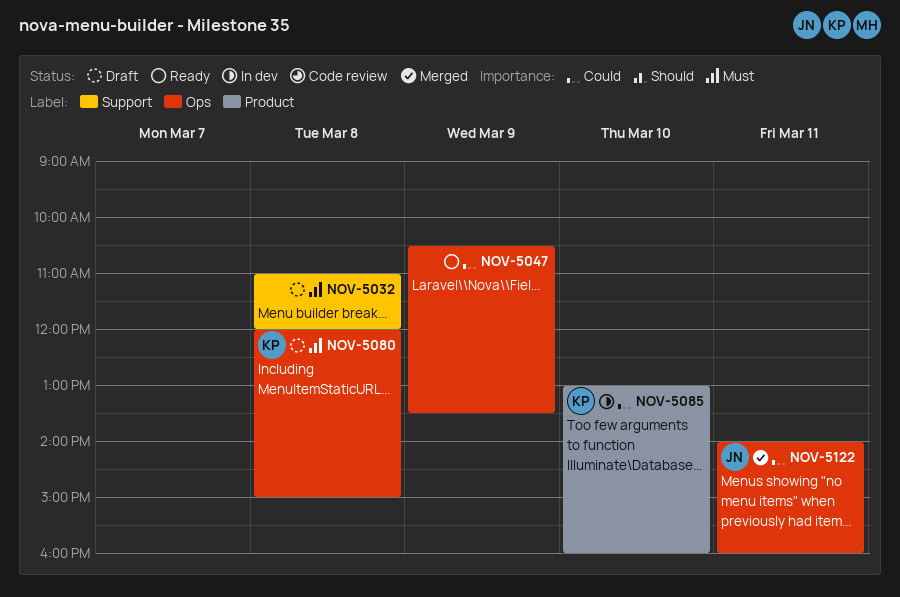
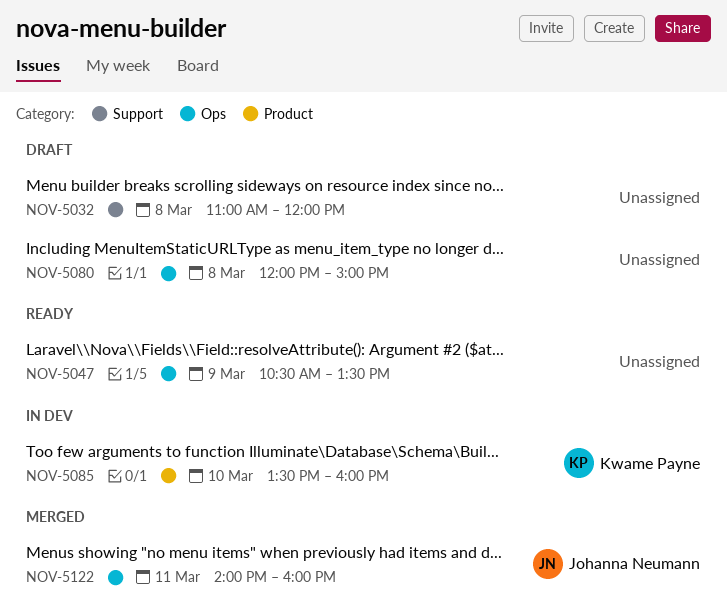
NOV-5080, owner: Kwame Payne -> none
NOV-5085, begins: 13:00 -> 13:30

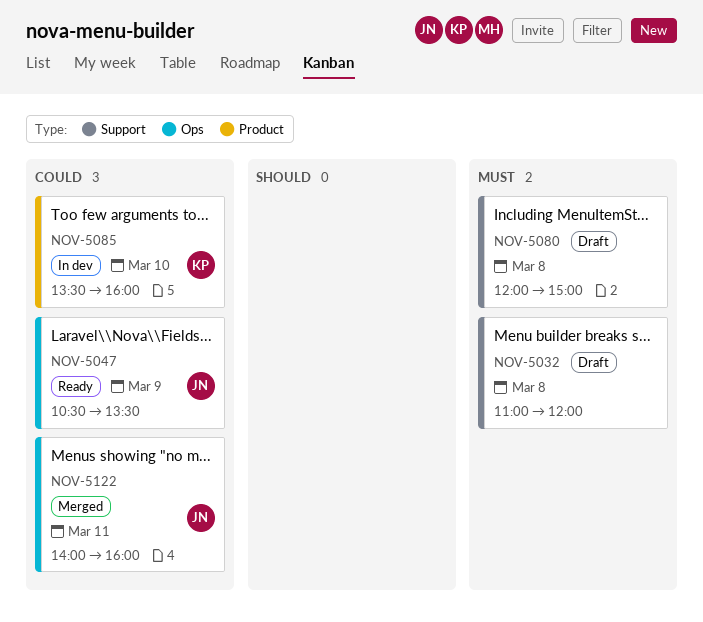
NOV-5047, owner: none -> Johanna Neumann
NOV-5080, label: Ops -> Support

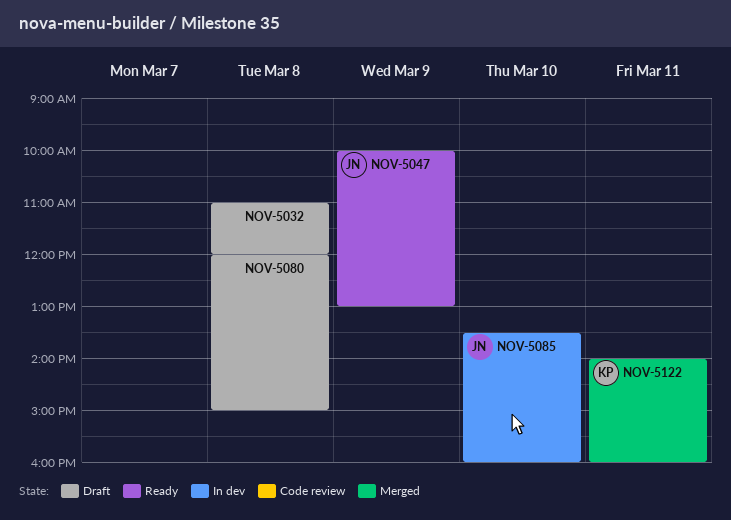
NOV-5047, begins: 10:30 -> 10:00
NOV-5047, ends: 13:30 -> 13:00
NOV-5085, owner: KP -> JN
NOV-5122, owner: JN -> KP

